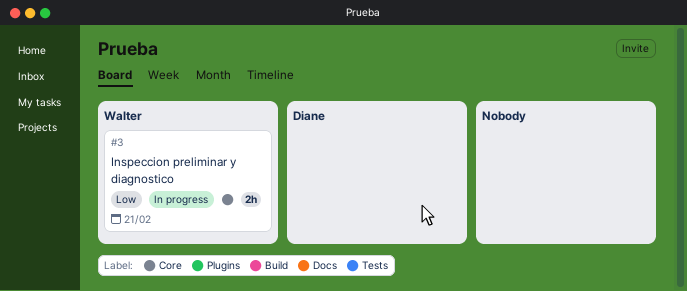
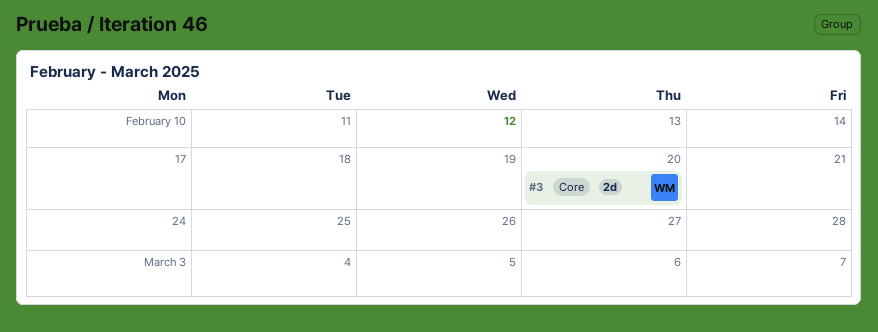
#3, estimate: 2h -> 2d
#3, due: Feb 21 -> Feb 20

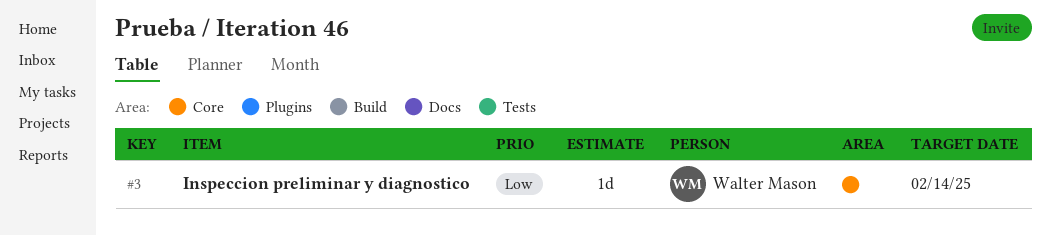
#3, estimate: 2d -> 1d
#3, due: Feb 20 -> Feb 14

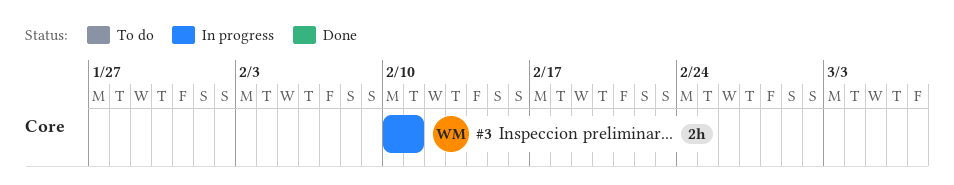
#3, estimate: 1d -> 2h
#3, due: Feb 14 -> Feb 11

